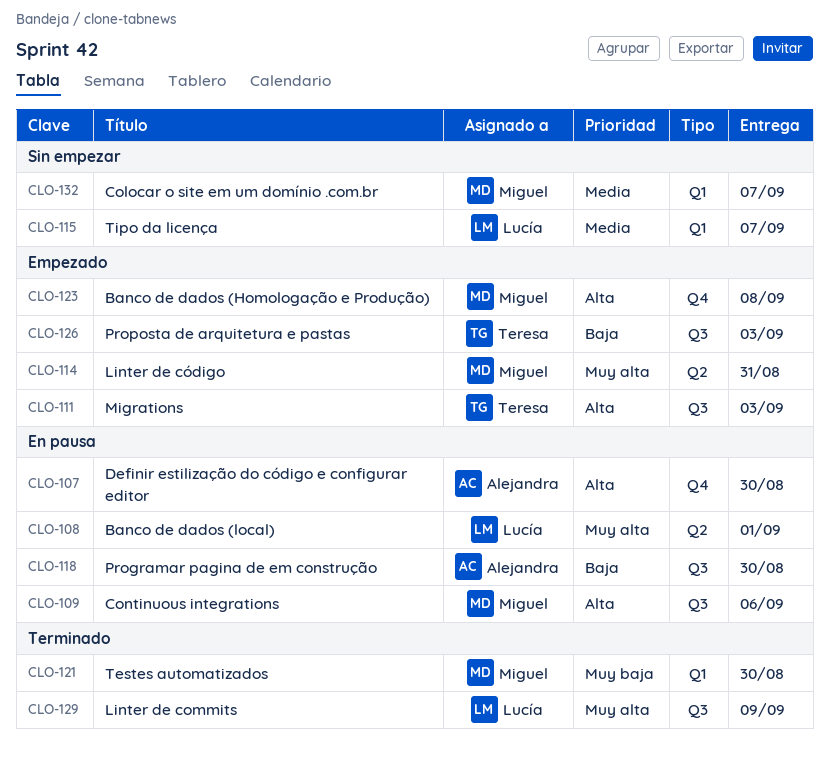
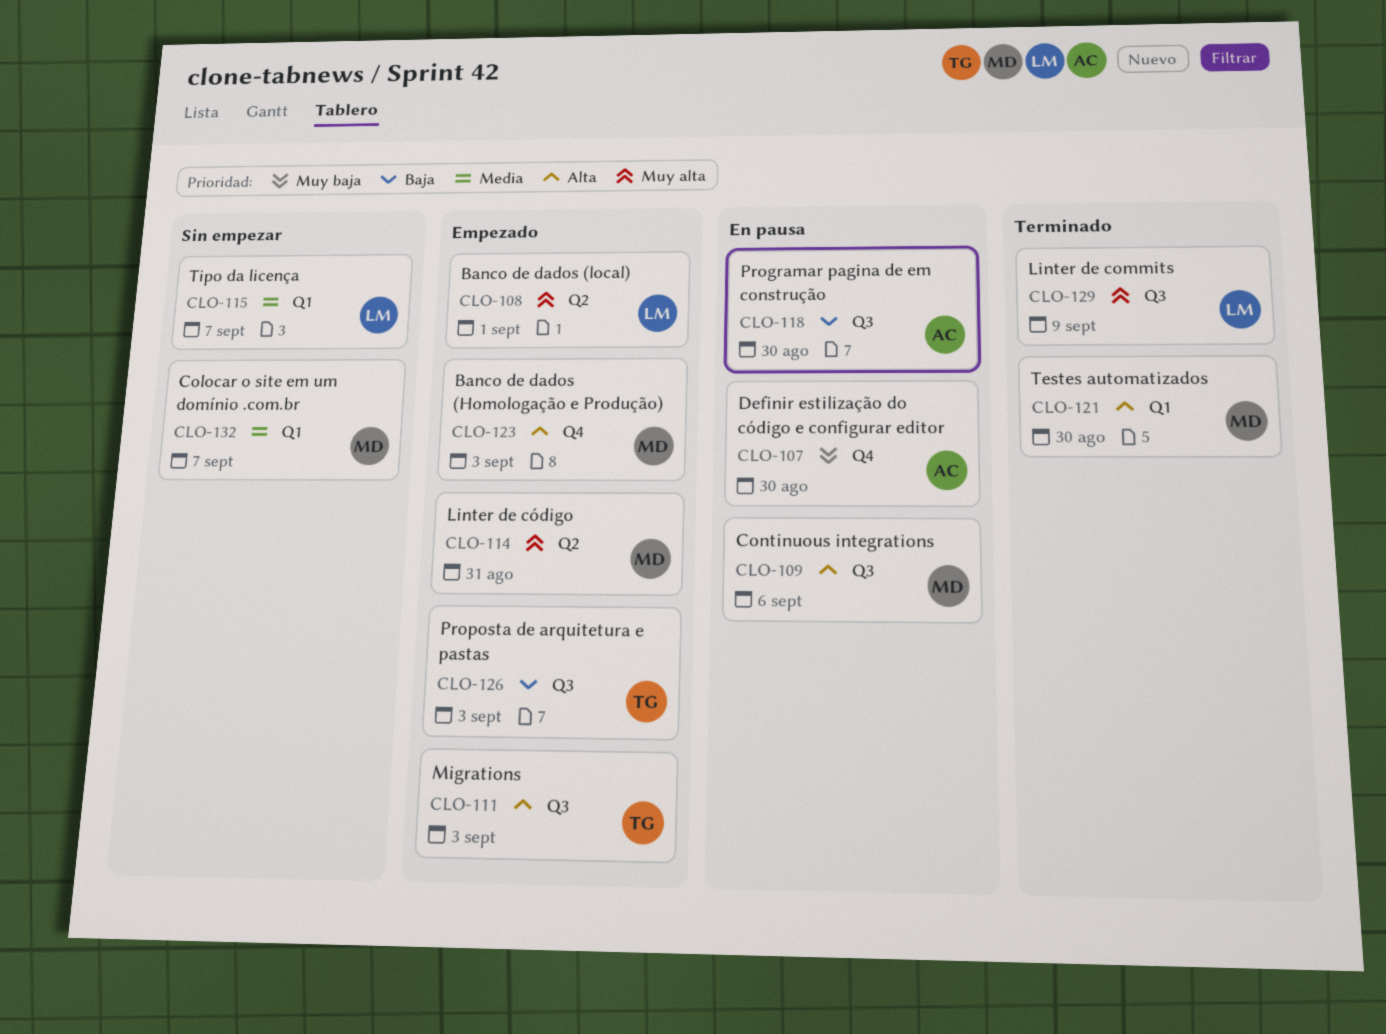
CLO-107, priority: Alta -> Muy baja
CLO-108, status: En pausa -> Empezado
CLO-121, priority: Muy baja -> Alta
CLO-123, due: Sep 8 -> Sep 3

